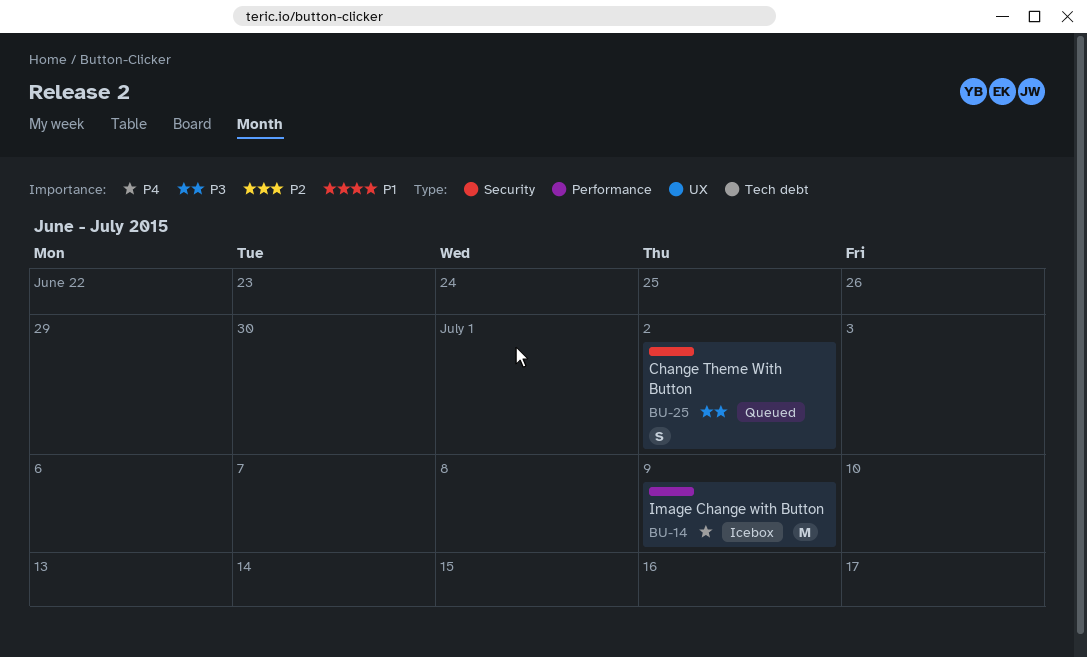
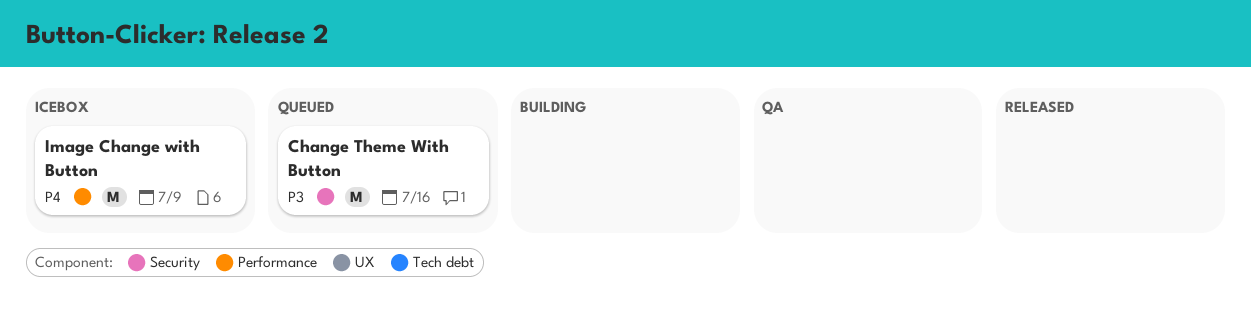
Change Theme With Button, estimate: S -> M
Change Theme With Button, due: Jul 2 -> Jul 16

